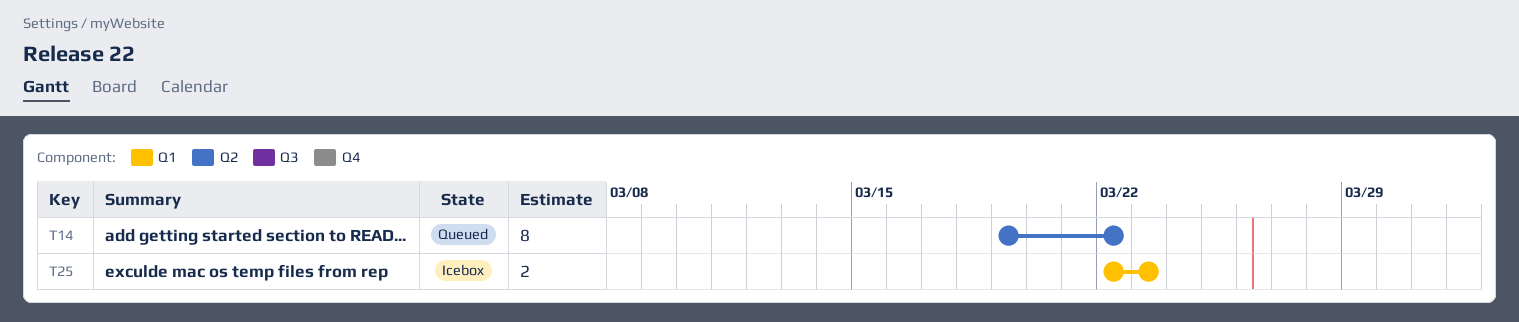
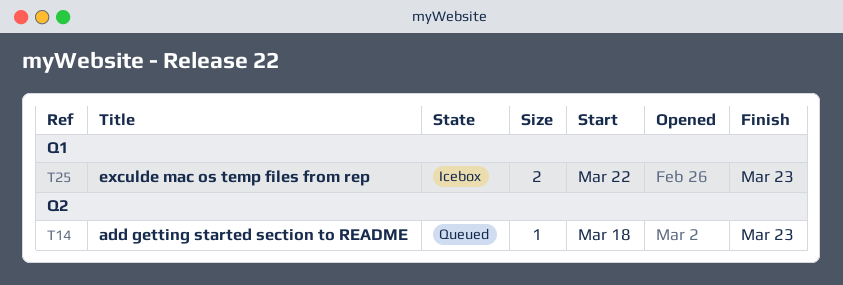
T14, estimate: 8 -> 1
T14, start: Mar 19 -> Mar 18
T14, due: Mar 22 -> Mar 23

